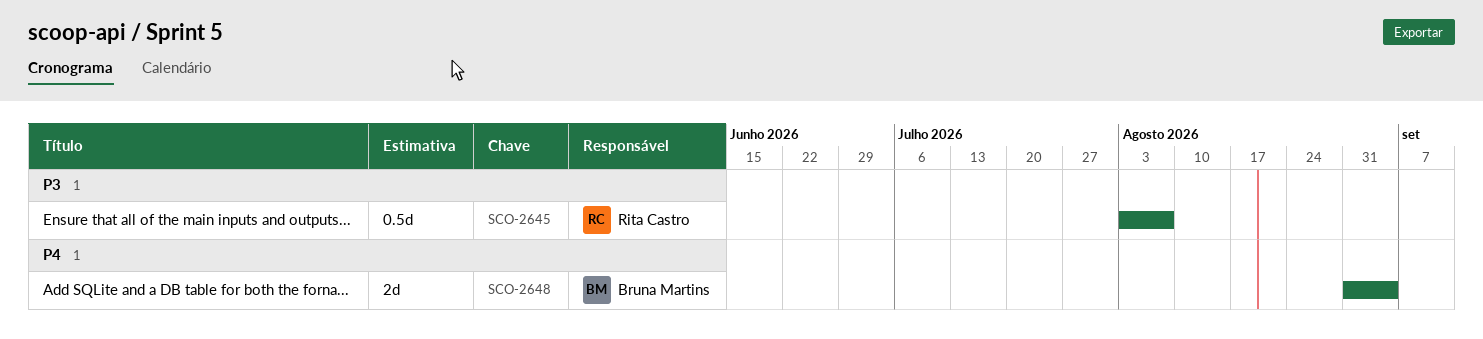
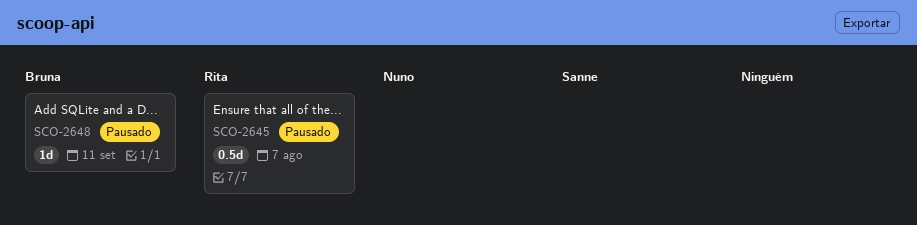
SCO-2648, estimate: 2d -> 1d
SCO-2648, due: Sep 4 -> Sep 11

